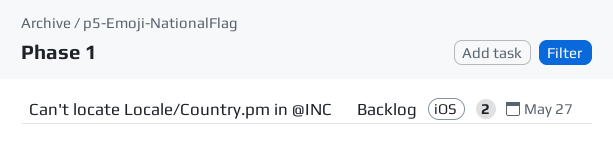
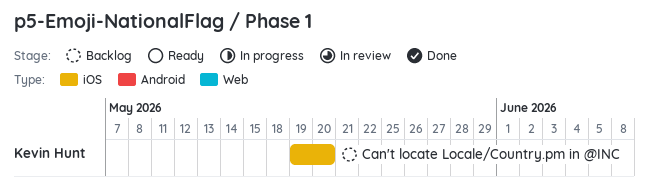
Can't locate Locale/Country.pm in @INC, due: May 27 -> May 20

